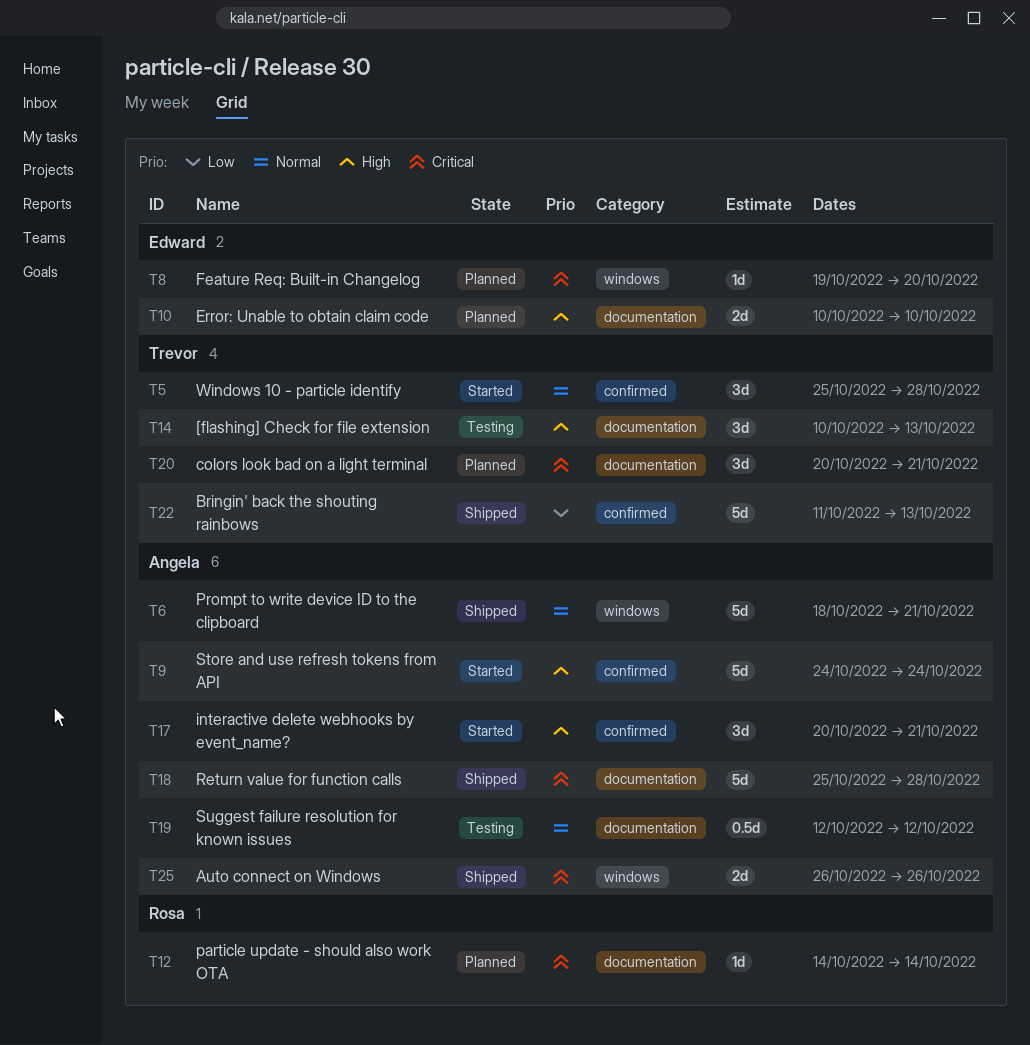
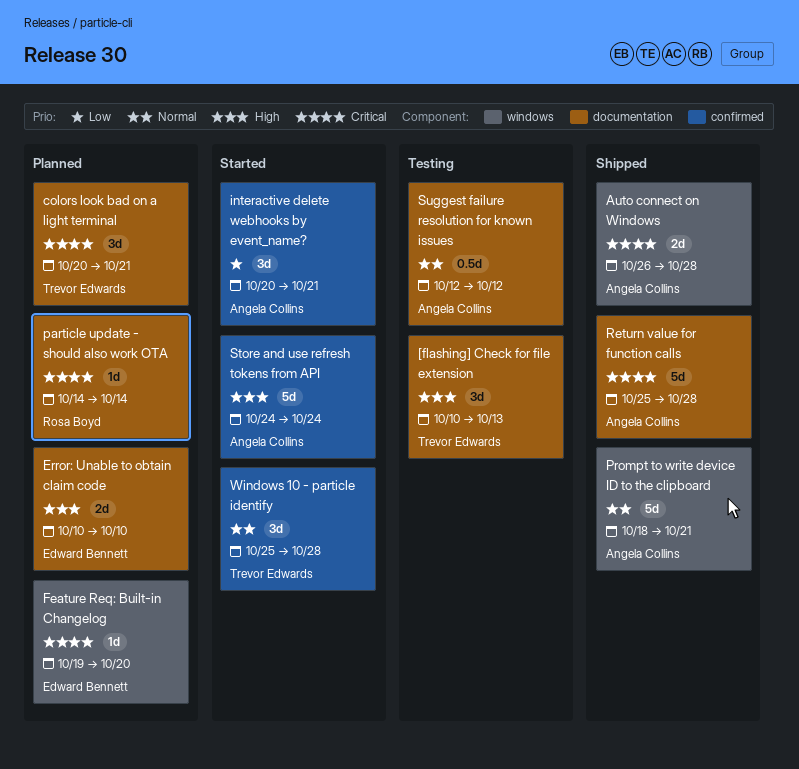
Auto connect on Windows, due: Oct 26 -> Oct 28
Bringin' back the shouting rainbows: present -> none
interactive delete webhooks by event_name?, priority: High -> Low

